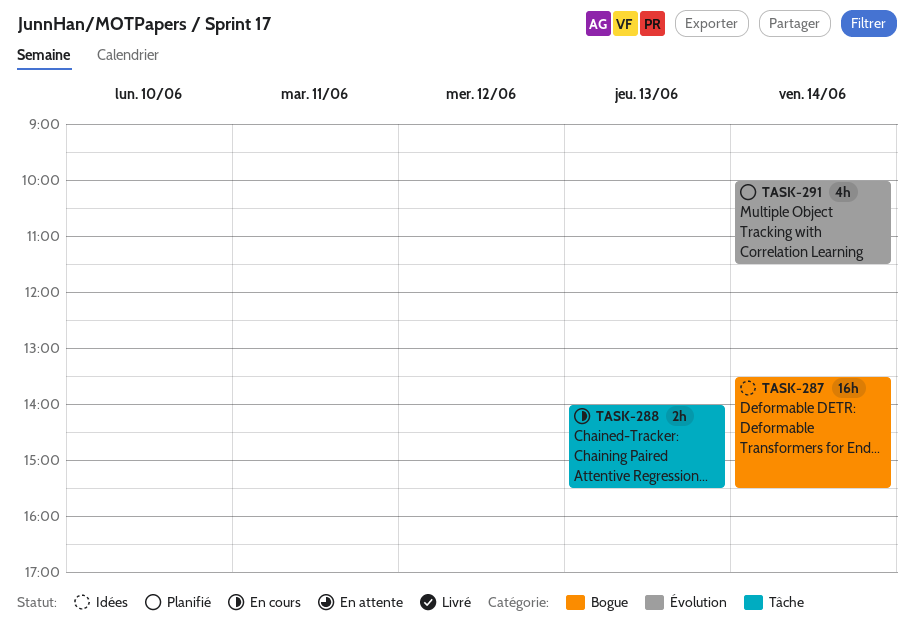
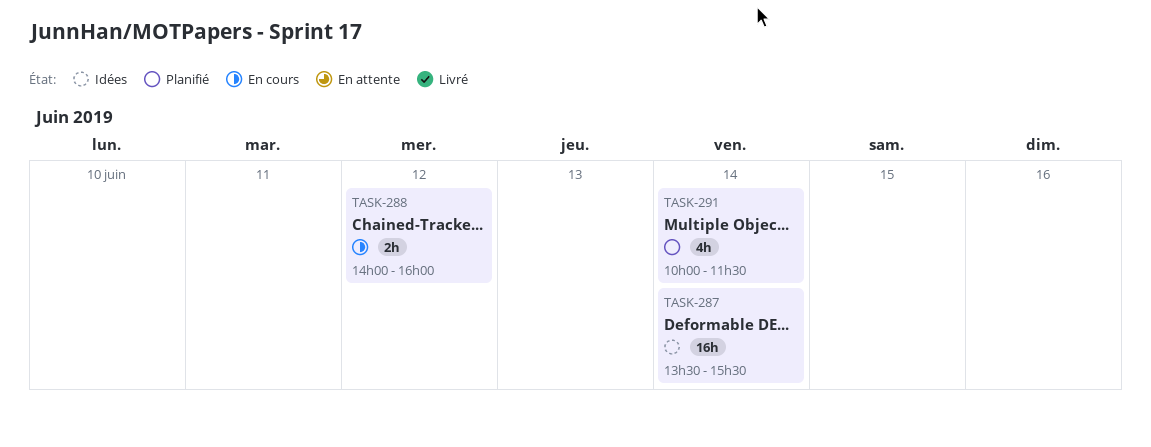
TASK-288, day: Jun 13 -> Jun 12
TASK-288, ends: 15:30 -> 16:00

